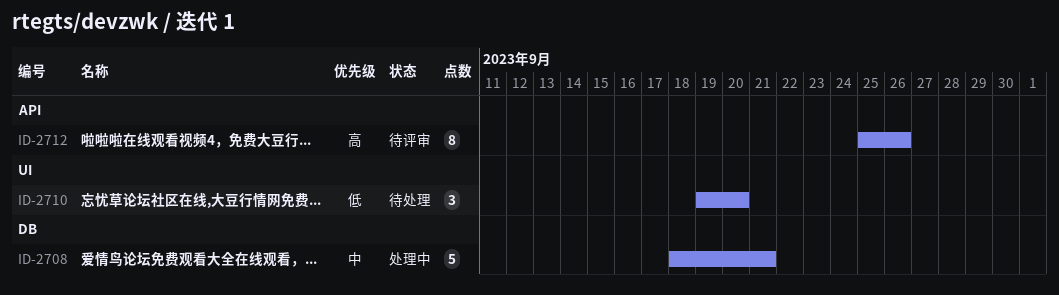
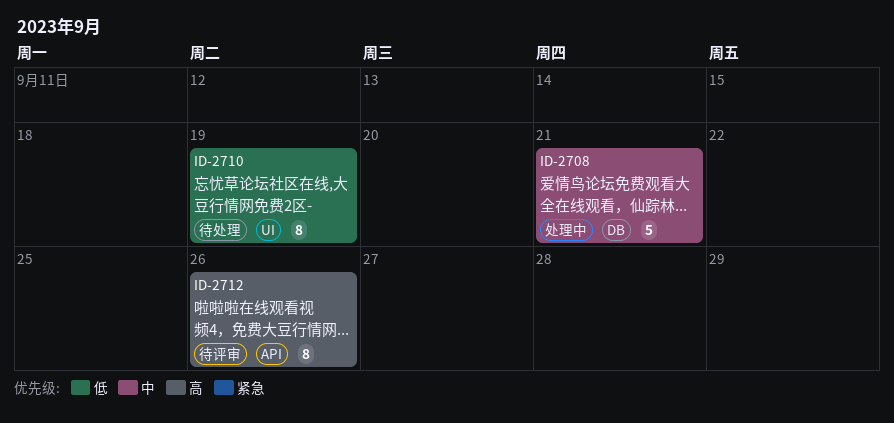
ID-2710, estimate: 3 -> 8
ID-2710, due: Sep 20 -> Sep 19

